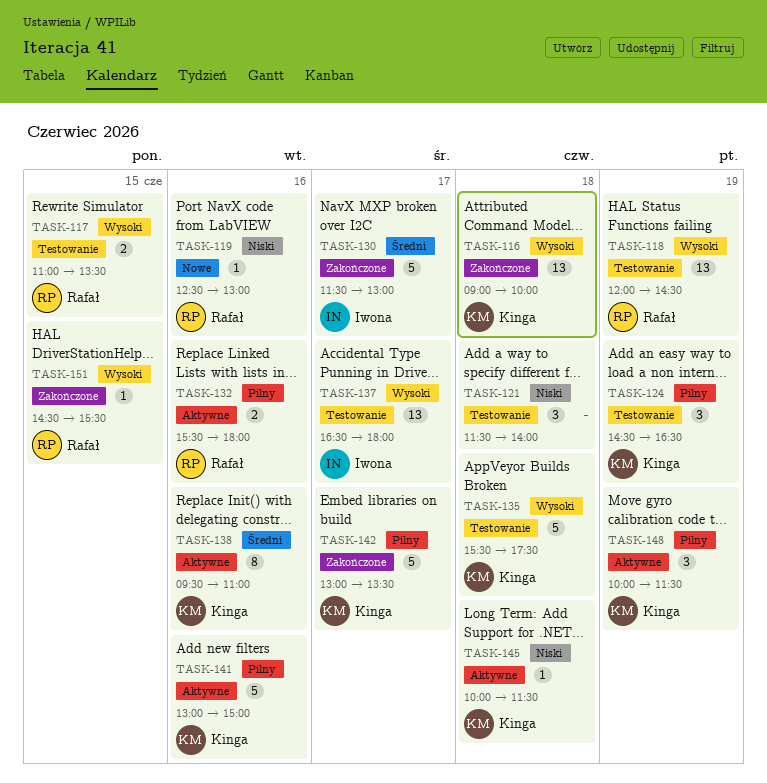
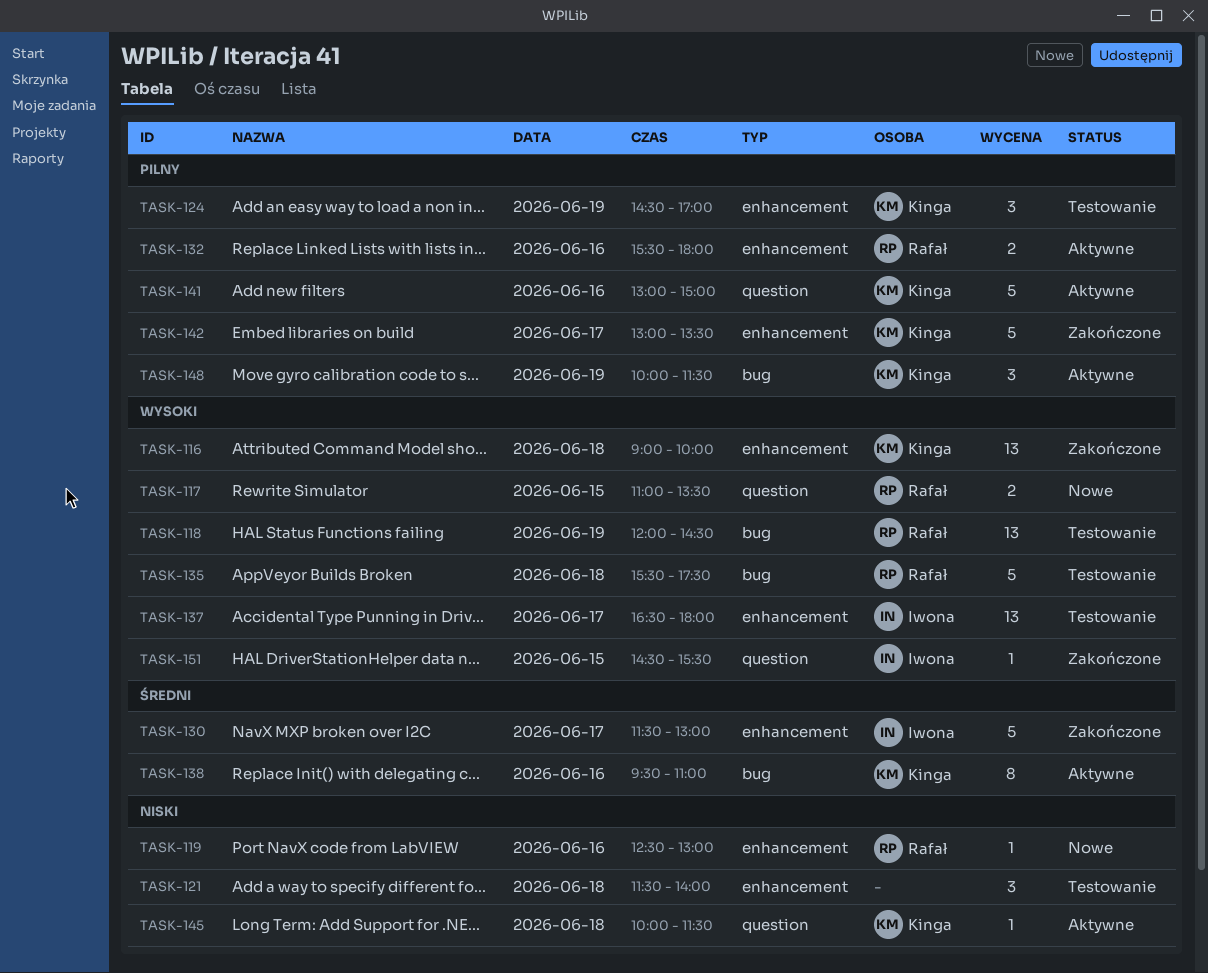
TASK-117, status: Testowanie -> Nowe
TASK-124, ends: 16:30 -> 17:00
TASK-135, owner: Kinga -> Rafał
TASK-151, owner: Rafał -> Iwona

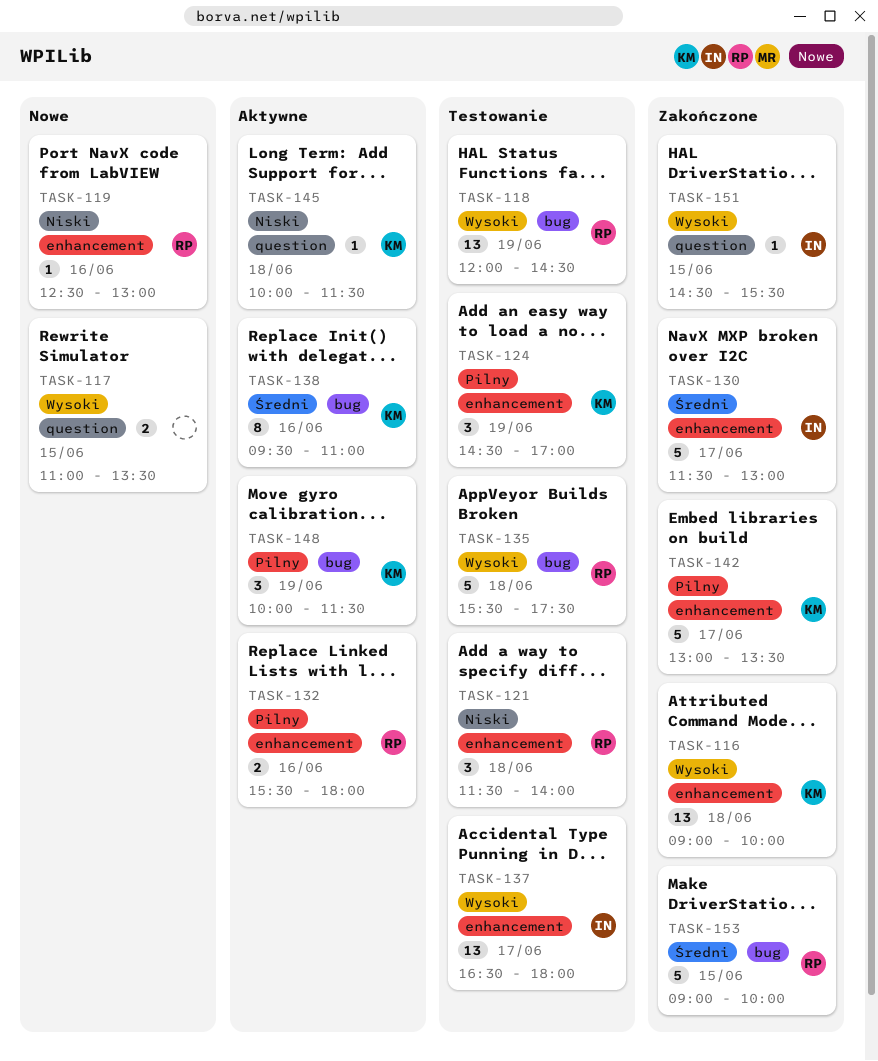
TASK-117, owner: Rafał -> none
TASK-121, owner: none -> Rafał
TASK-141: present -> none
TASK-153: none -> present

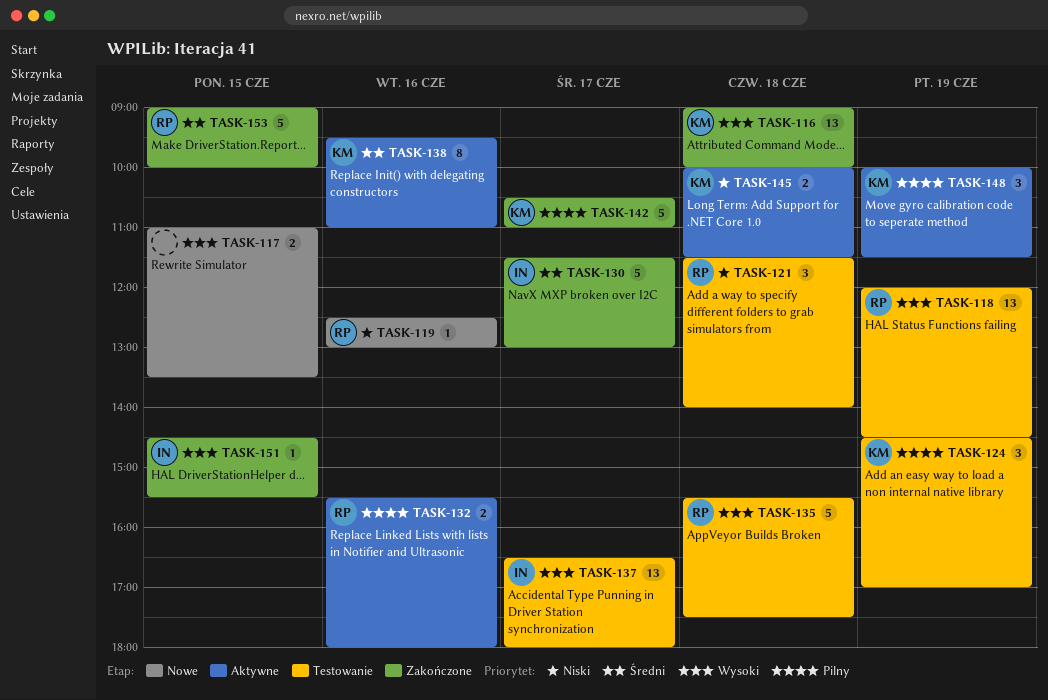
TASK-142, begins: 13:00 -> 10:30
TASK-142, ends: 13:30 -> 11:00
TASK-145, estimate: 1 -> 2

